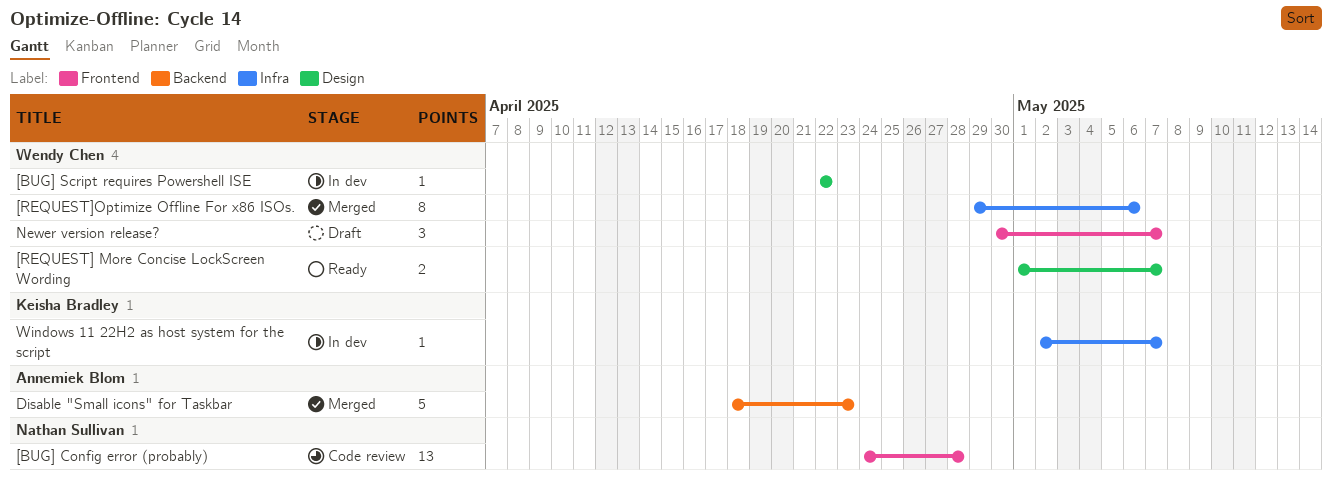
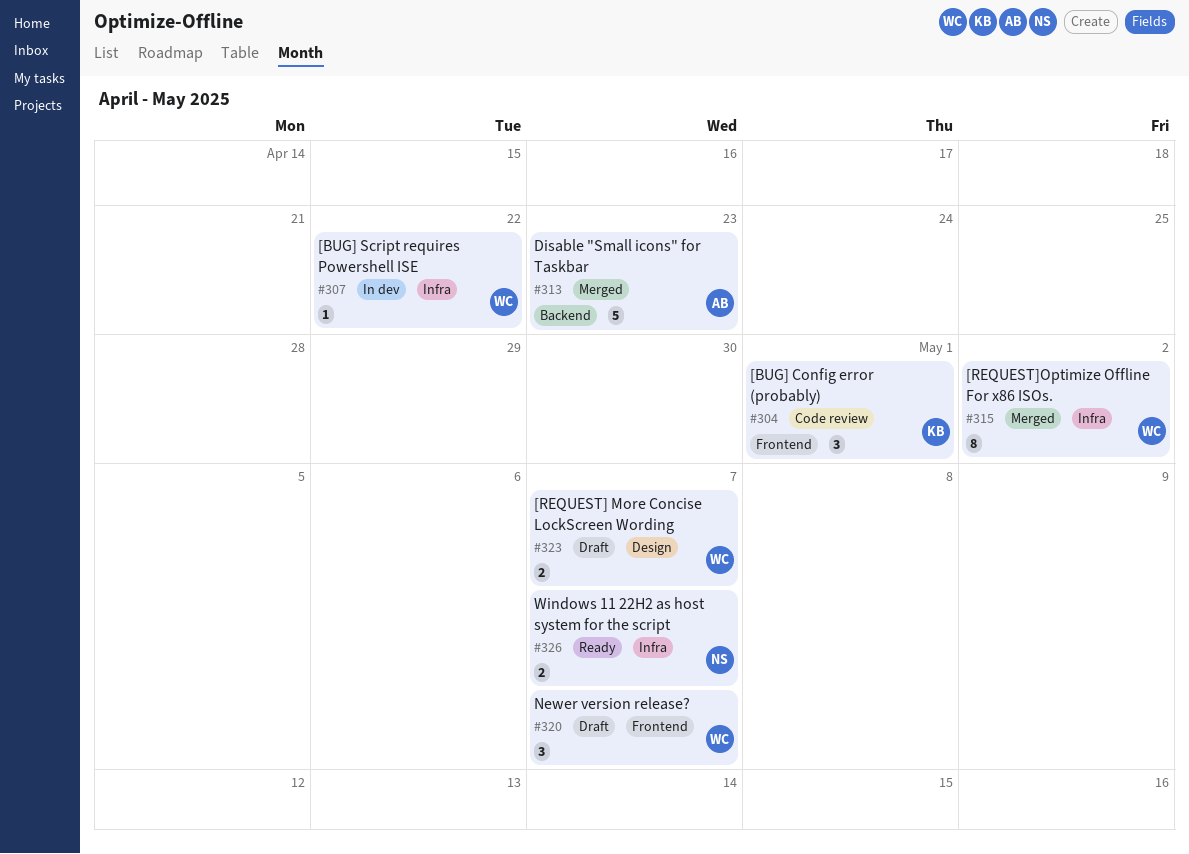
[BUG] Config error (probably), owner: Nathan Sullivan -> Keisha Bradley
[BUG] Config error (probably), estimate: 13 -> 3
[BUG] Config error (probably), due: Apr 28 -> May 1
[BUG] Script requires Powershell ISE, label: Design -> Infra
[REQUEST] More Concise LockScreen Wording, status: Ready -> Draft
[REQUEST]Optimize Offline For x86 ISOs., due: May 6 -> May 2
Windows 11 22H2 as host system for the script, status: In dev -> Ready
Windows 11 22H2 as host system for the script, owner: Keisha Bradley -> Nathan Sullivan
Windows 11 22H2 as host system for the script, estimate: 1 -> 2

